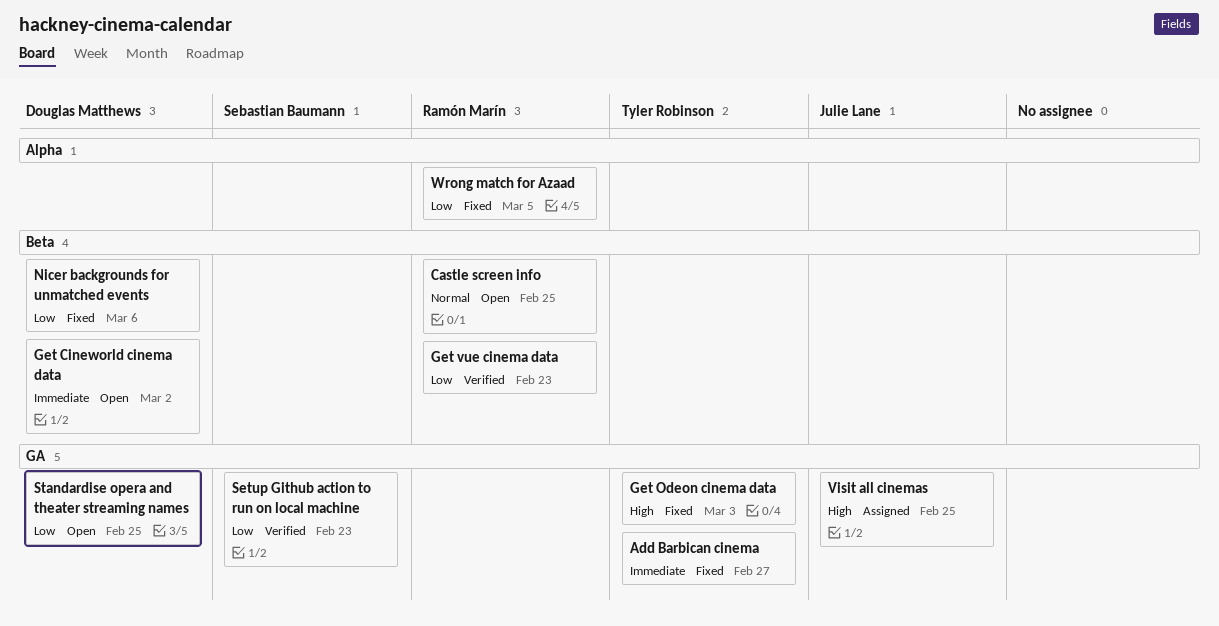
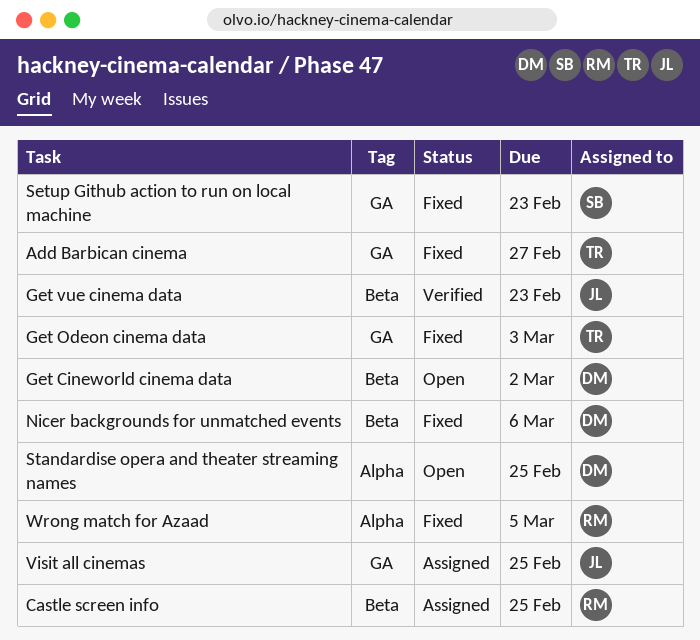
Castle screen info, status: Open -> Assigned
Get vue cinema data, owner: Ramón Marín -> Julie Lane
Setup Github action to run on local machine, status: Verified -> Fixed
Standardise opera and theater streaming names, label: GA -> Alpha

